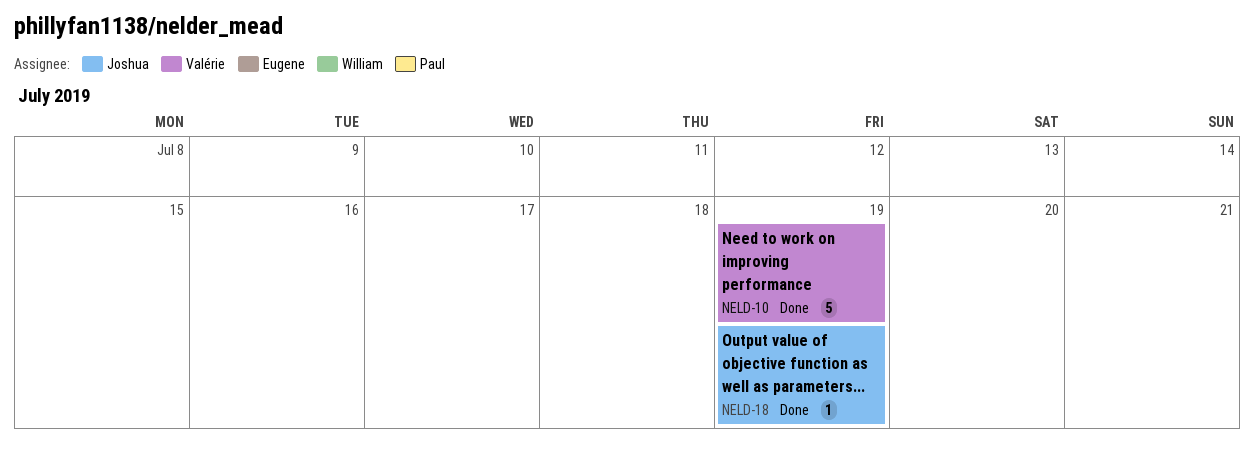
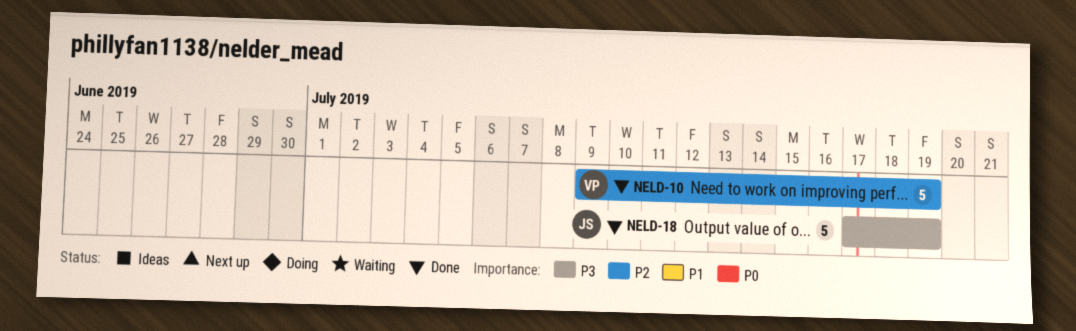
NELD-18, estimate: 1 -> 5

